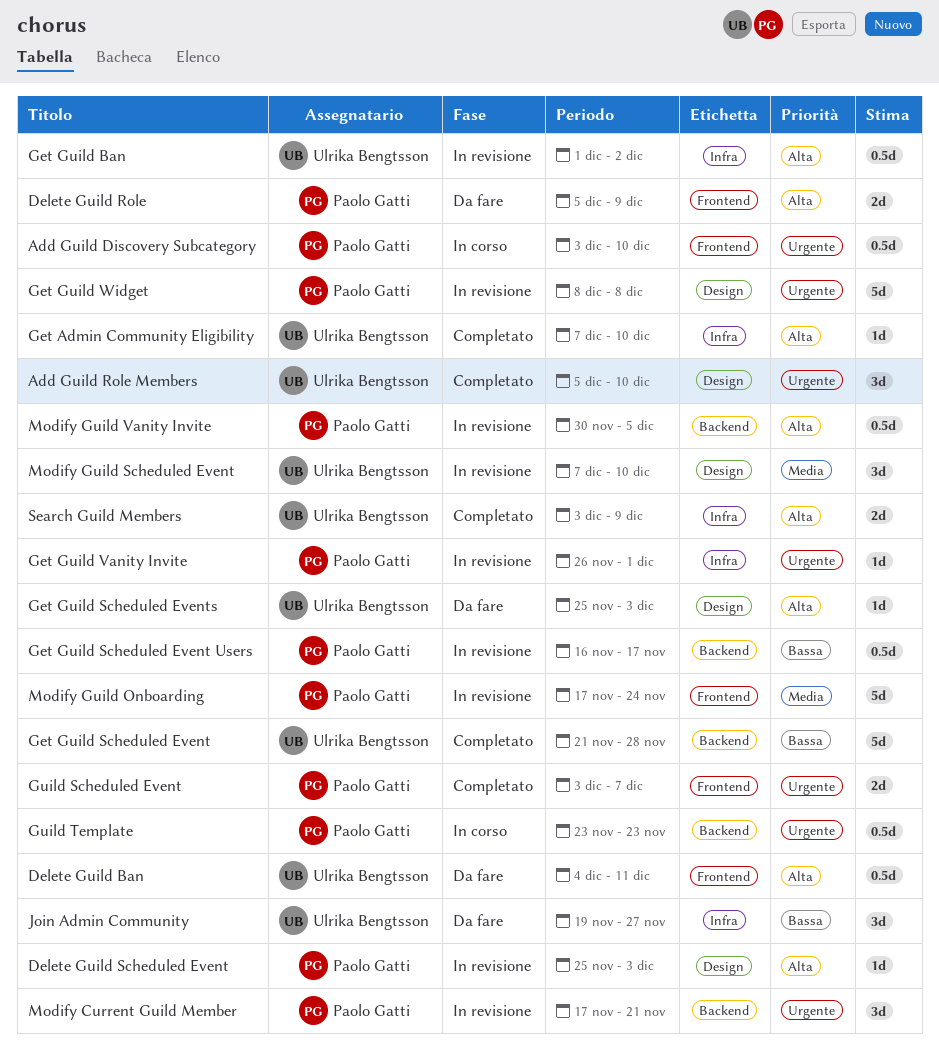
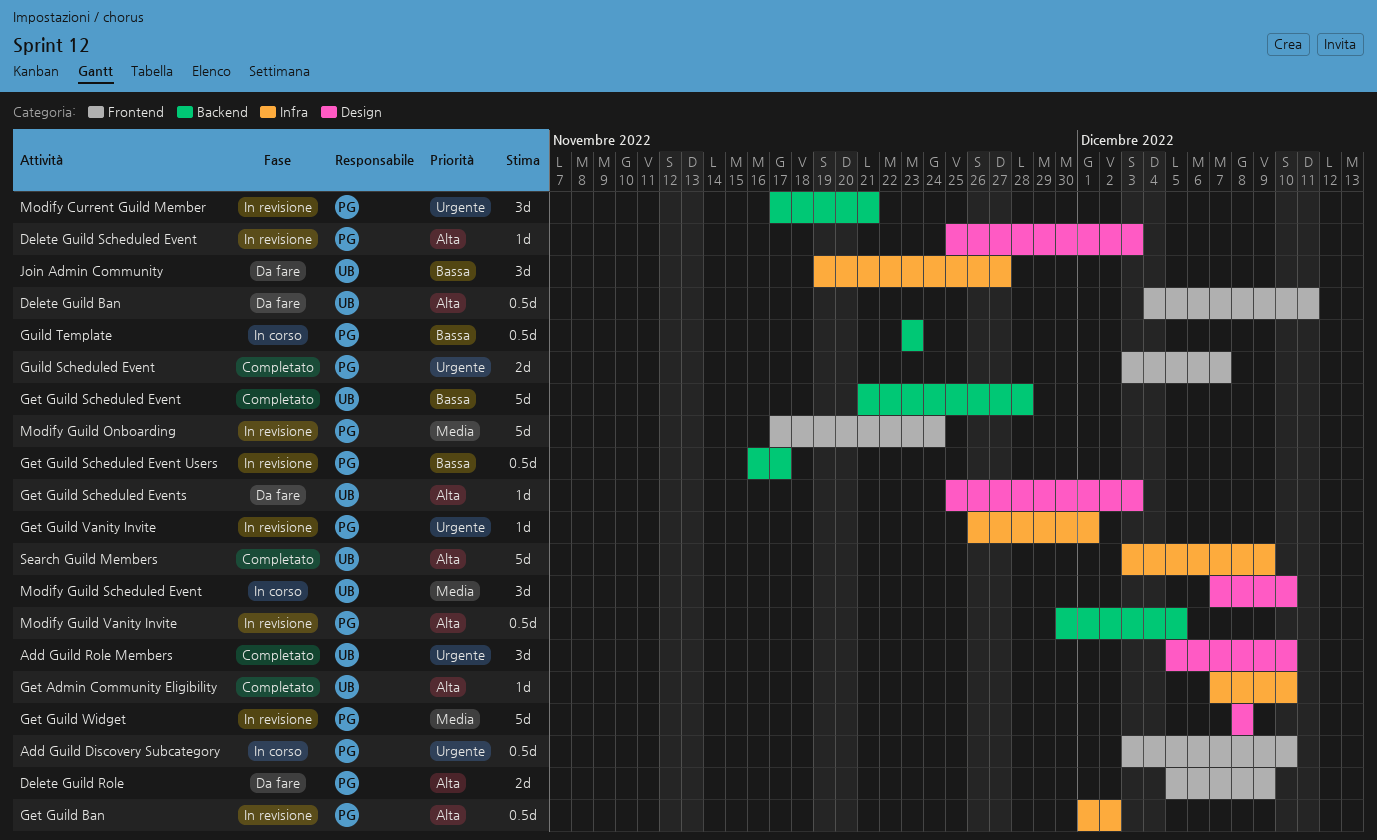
Get Guild Ban, owner: Ulrika Bengtsson -> Paolo Gatti
Get Guild Widget, priority: Urgente -> Media
Guild Template, priority: Urgente -> Bassa
Modify Guild Scheduled Event, status: In revisione -> In corso
Search Guild Members, estimate: 2d -> 5d

